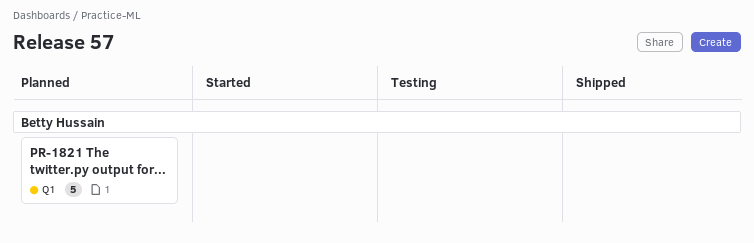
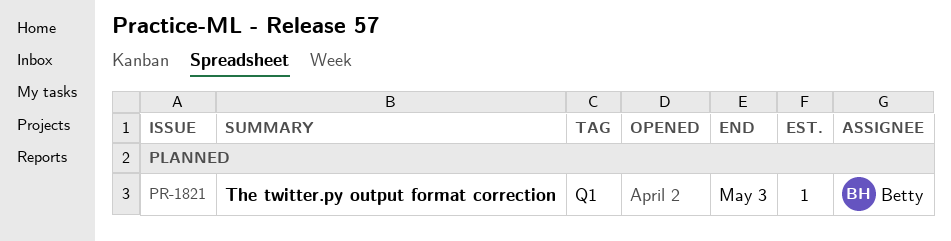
PR-1821, estimate: 5 -> 1

